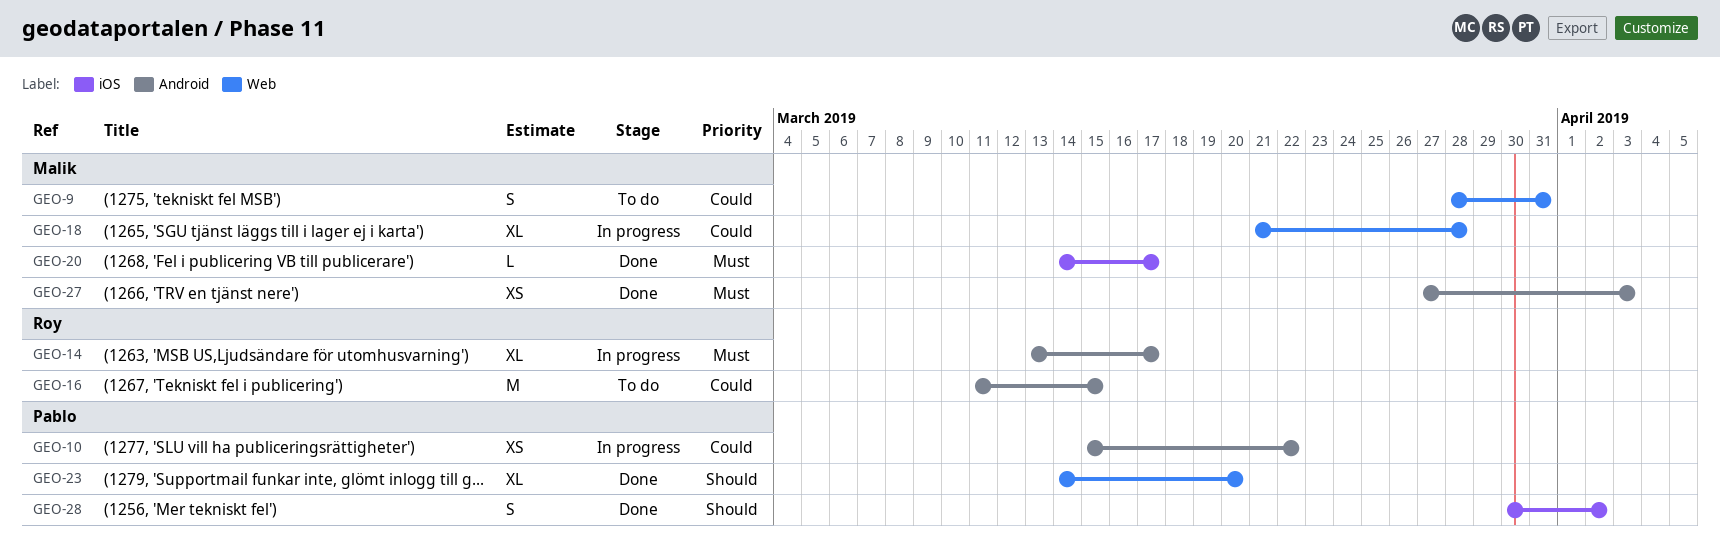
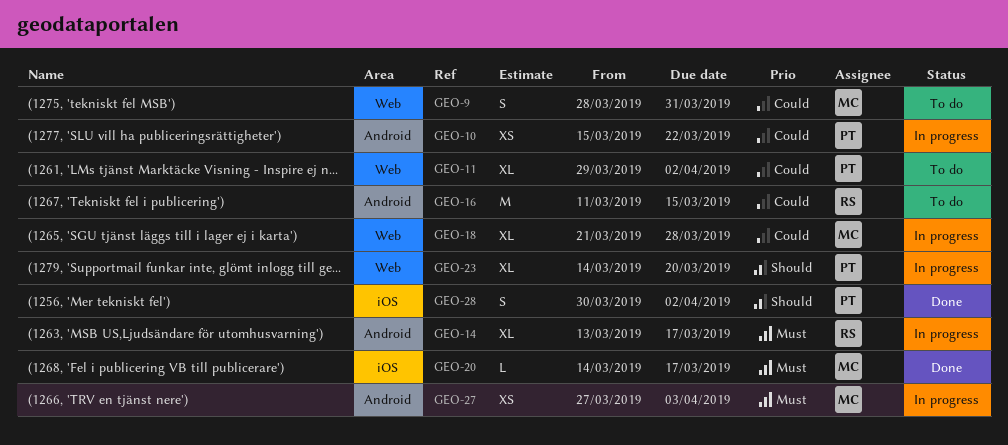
GEO-11: none -> present
GEO-23, status: Done -> In progress
GEO-27, status: Done -> In progress

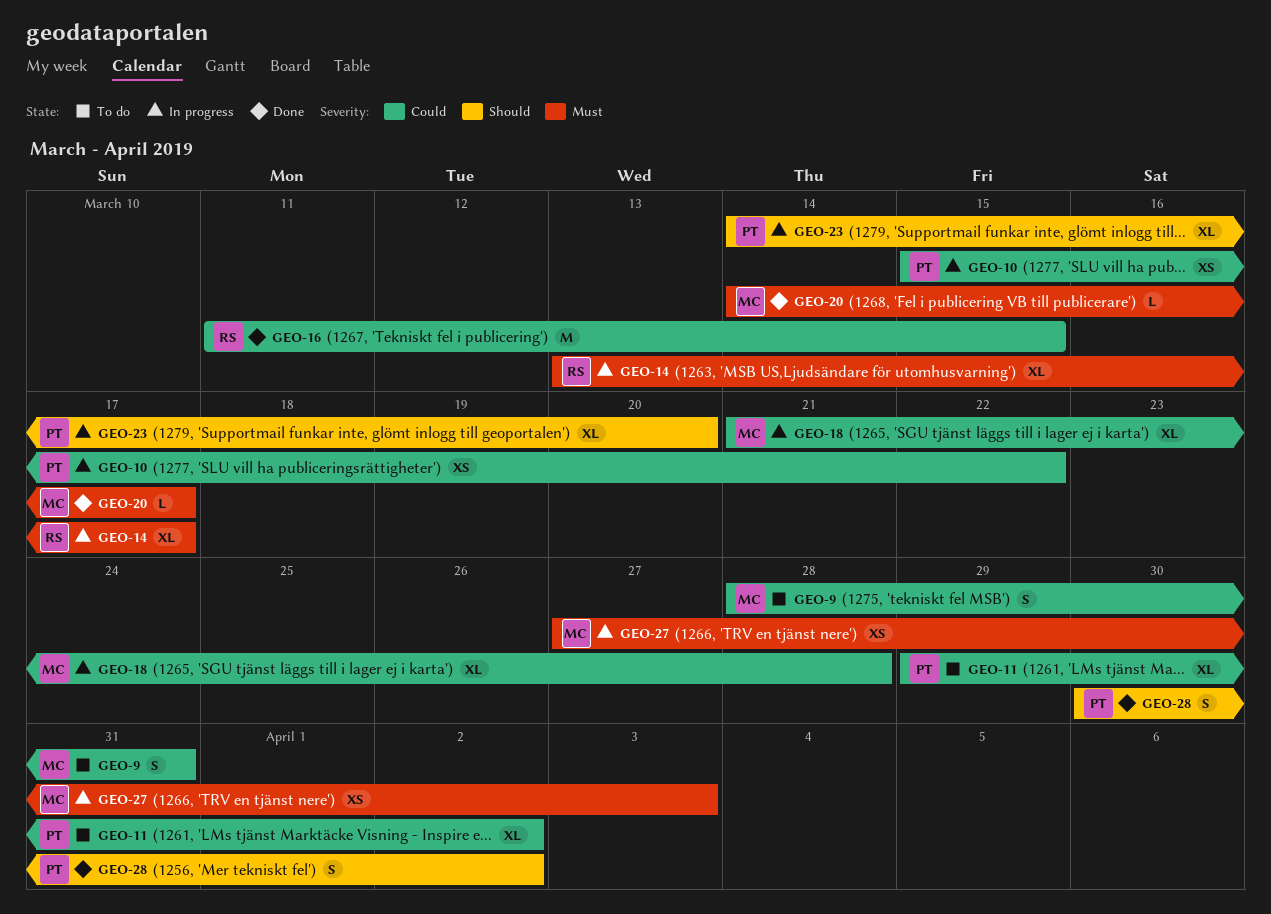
GEO-16, status: To do -> Done

